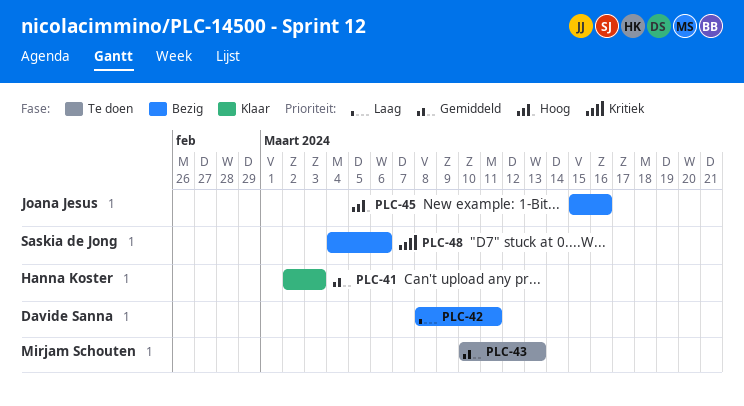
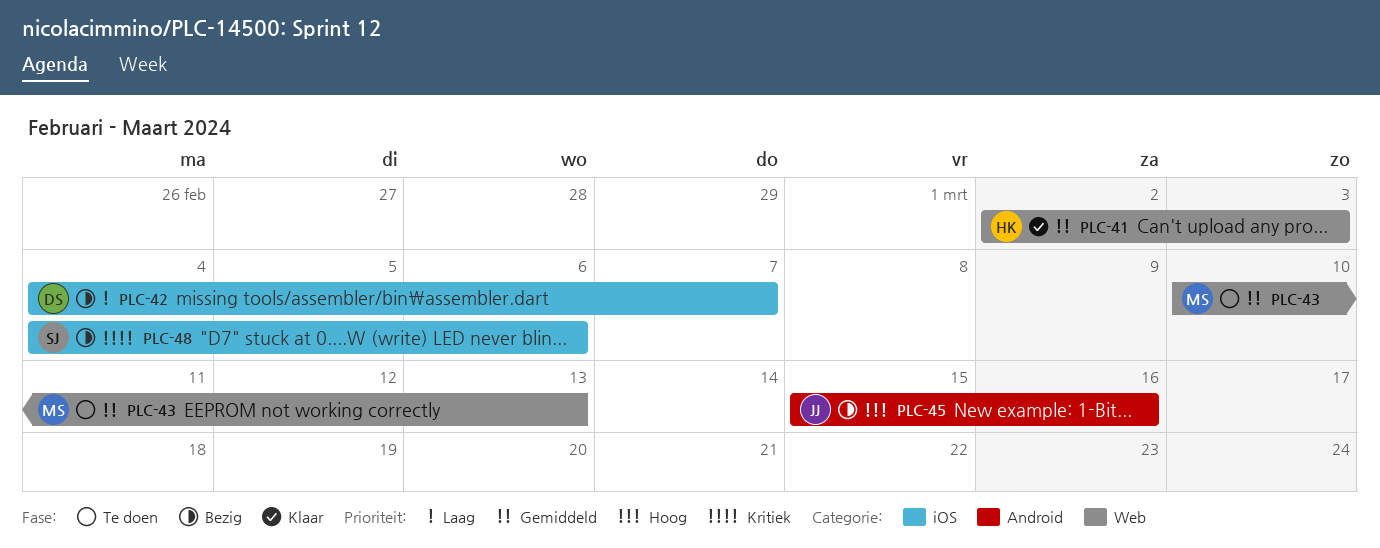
PLC-42, start: Mar 8 -> Mar 4
PLC-42, due: Mar 11 -> Mar 7

